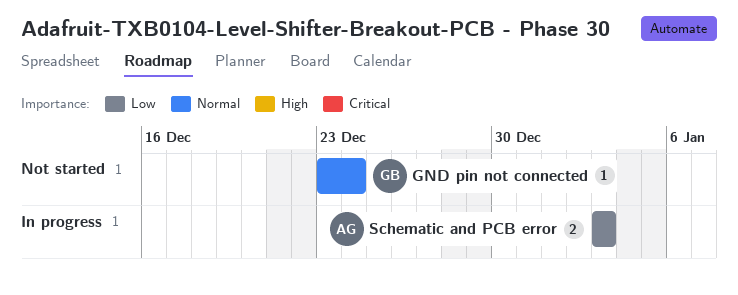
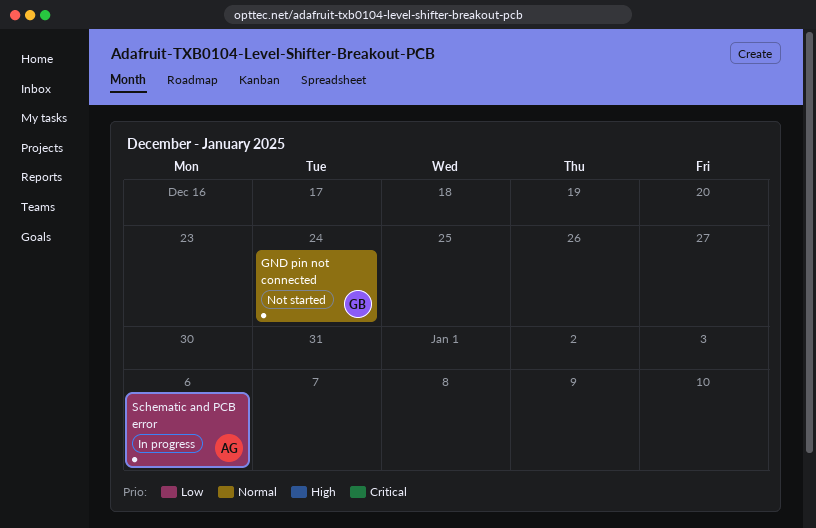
Schematic and PCB error, estimate: 2 -> 1
Schematic and PCB error, due: Jan 3 -> Jan 6

